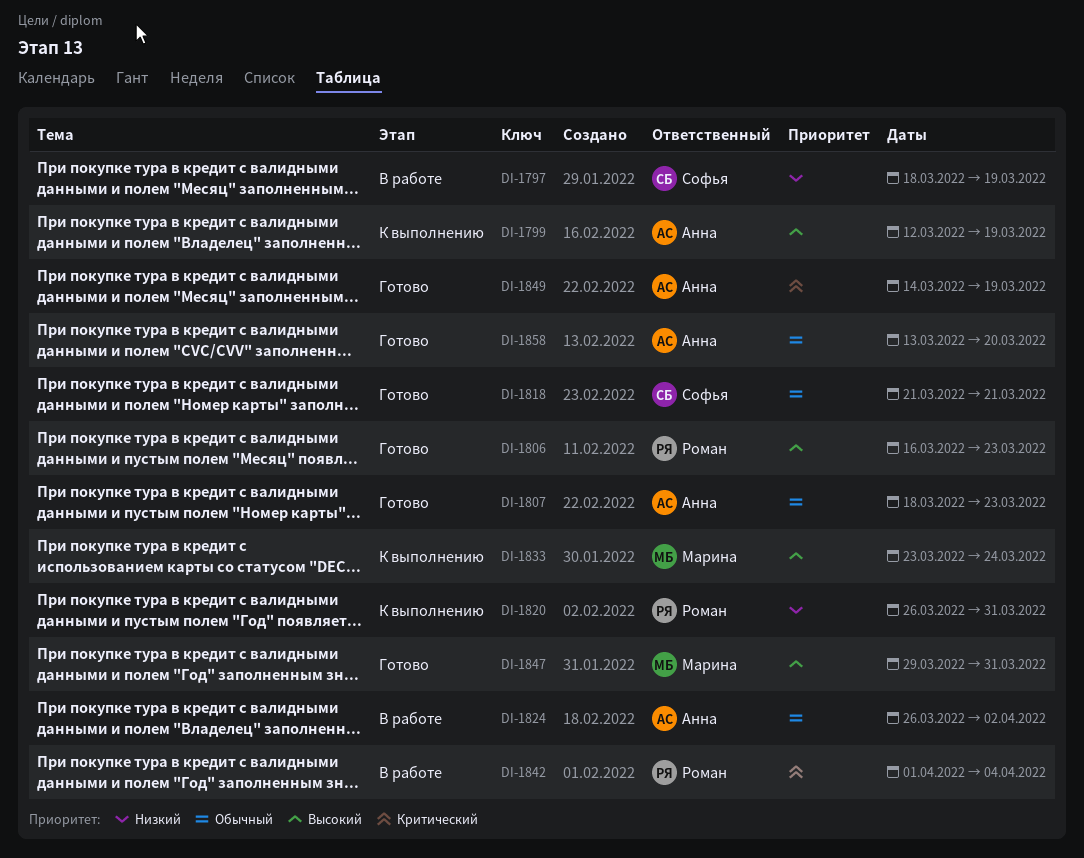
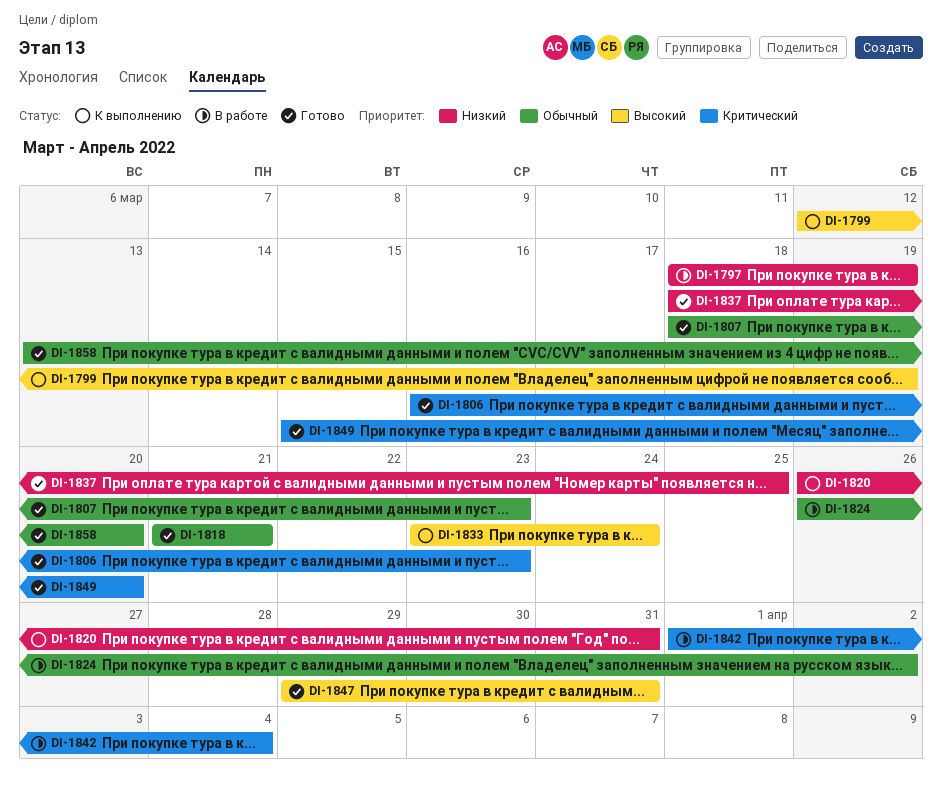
DI-1806, priority: Высокий -> Критический
DI-1837: none -> present
DI-1849, start: Mar 14 -> Mar 15
DI-1849, due: Mar 19 -> Mar 20

